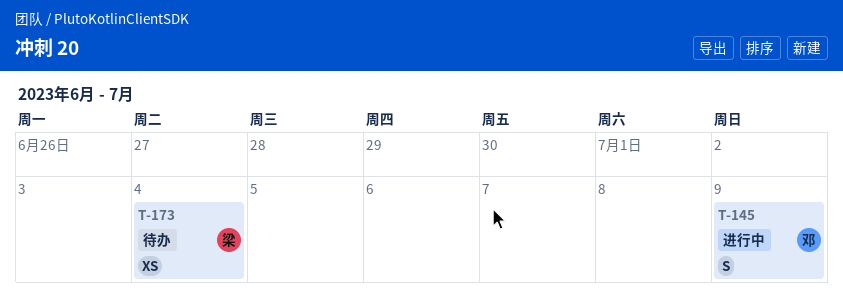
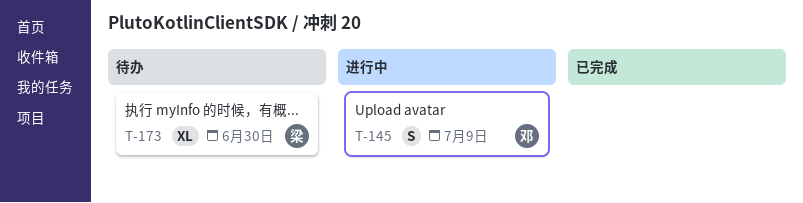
T-173, estimate: XS -> XL
T-173, due: Jul 4 -> Jun 30

